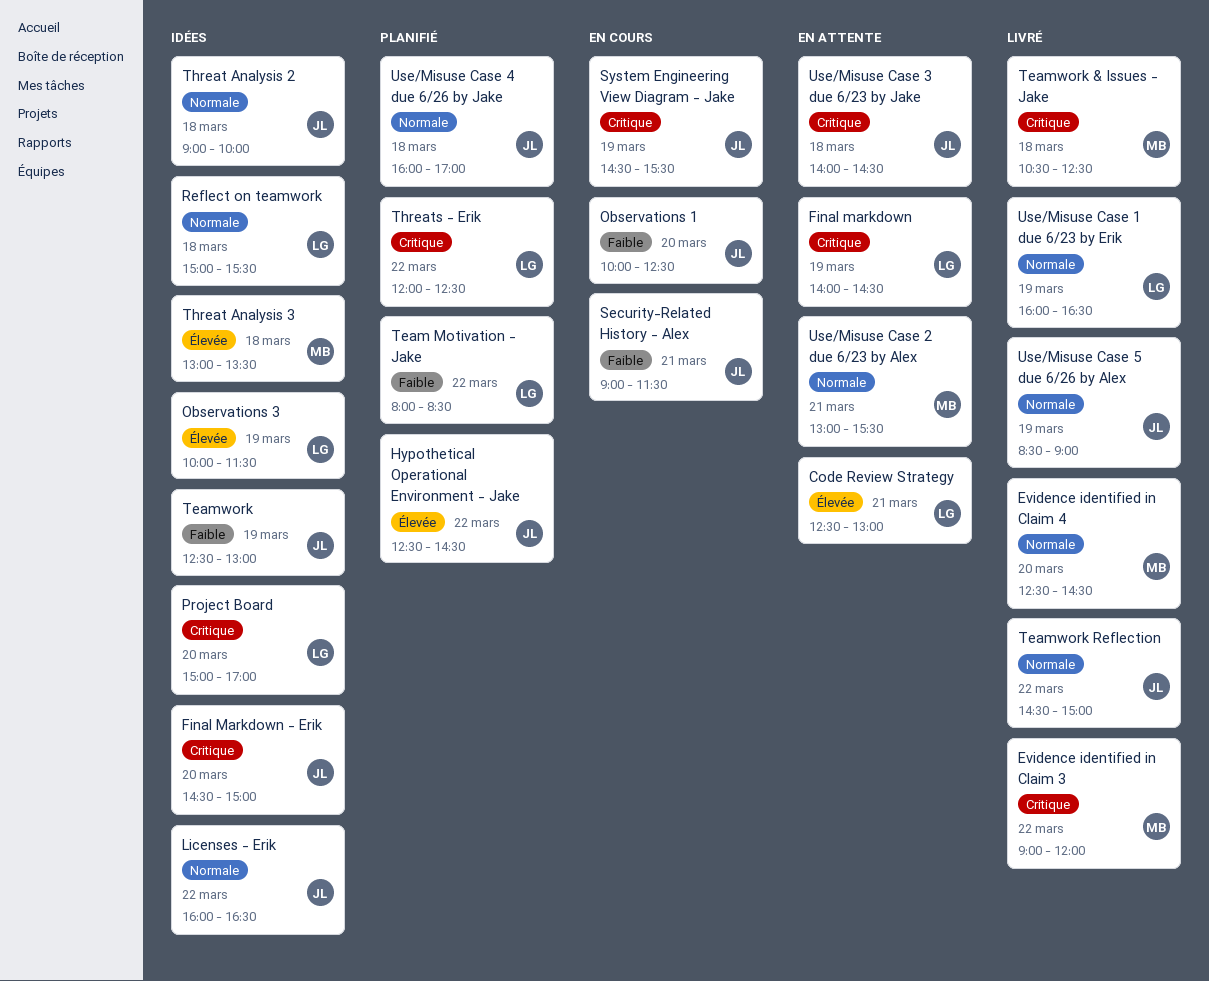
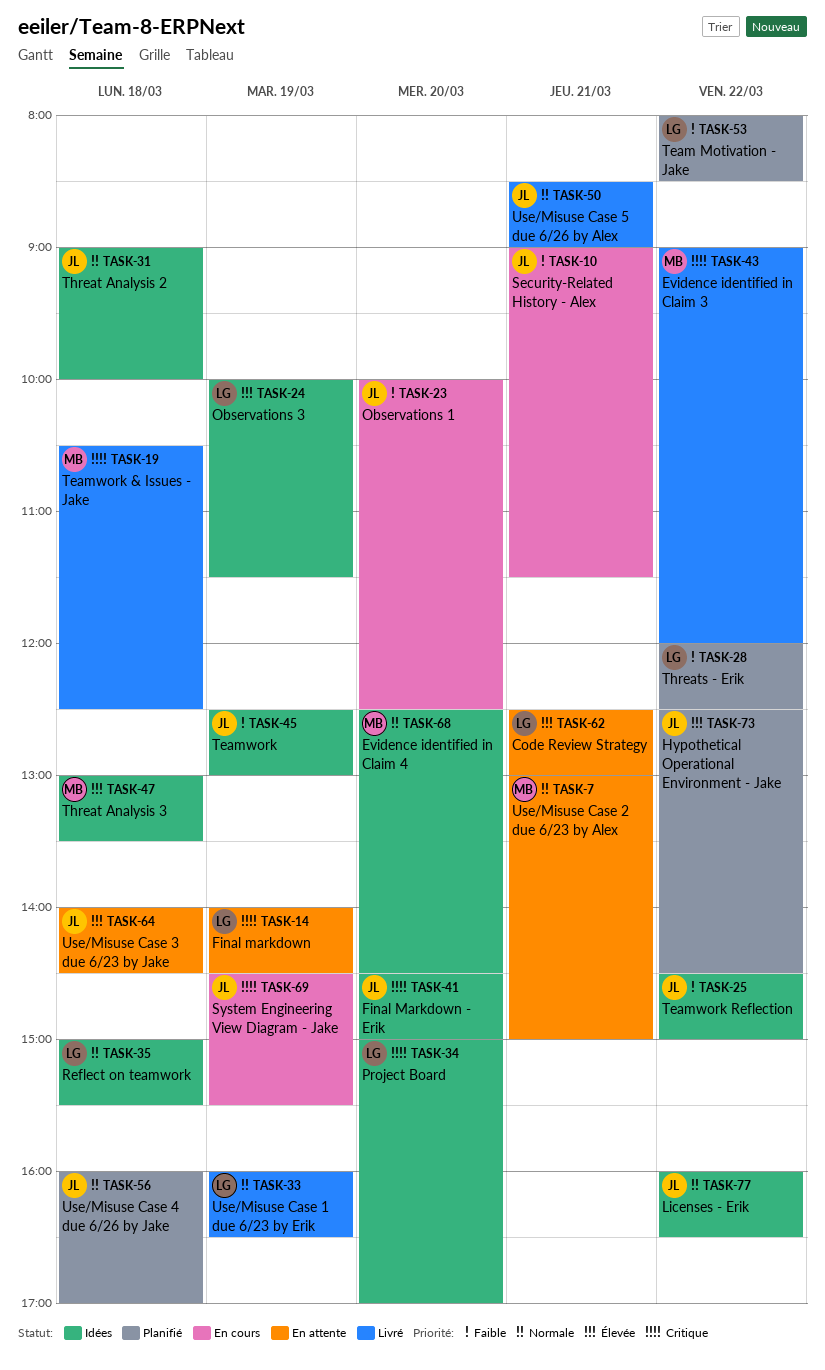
Evidence identified in Claim 4, status: Livré -> Idées
Teamwork Reflection, status: Livré -> Idées
Teamwork Reflection, priority: Normale -> Faible
Threats - Erik, priority: Critique -> Faible
Use/Misuse Case 2 due 6/23 by Alex, ends: 15:30 -> 15:00
Use/Misuse Case 3 due 6/23 by Jake, priority: Critique -> Élevée
Use/Misuse Case 5 due 6/26 by Alex, day: Mar 19 -> Mar 21

